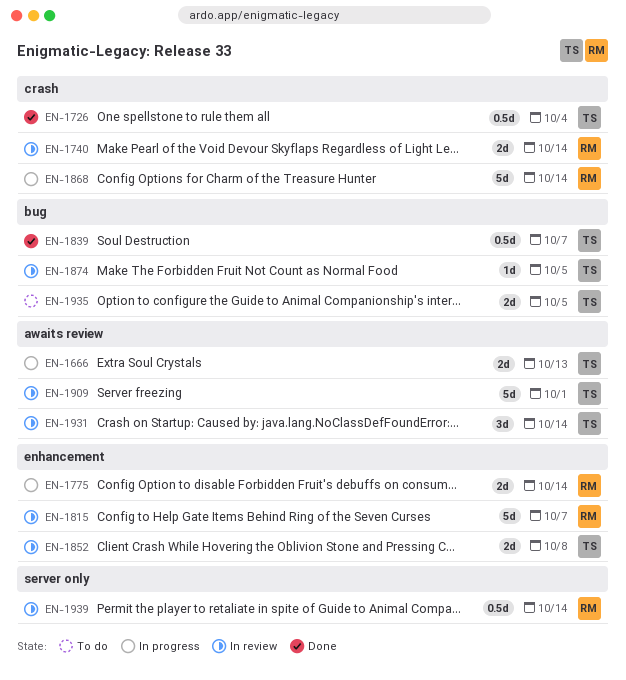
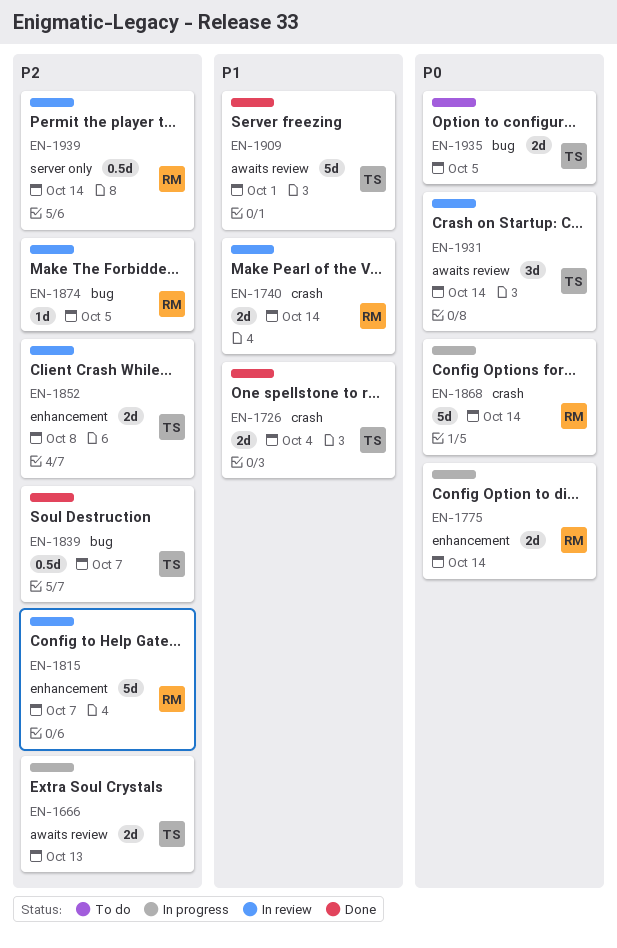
EN-1726, estimate: 0.5d -> 2d
EN-1874, owner: TS -> RM
EN-1909, status: In review -> Done

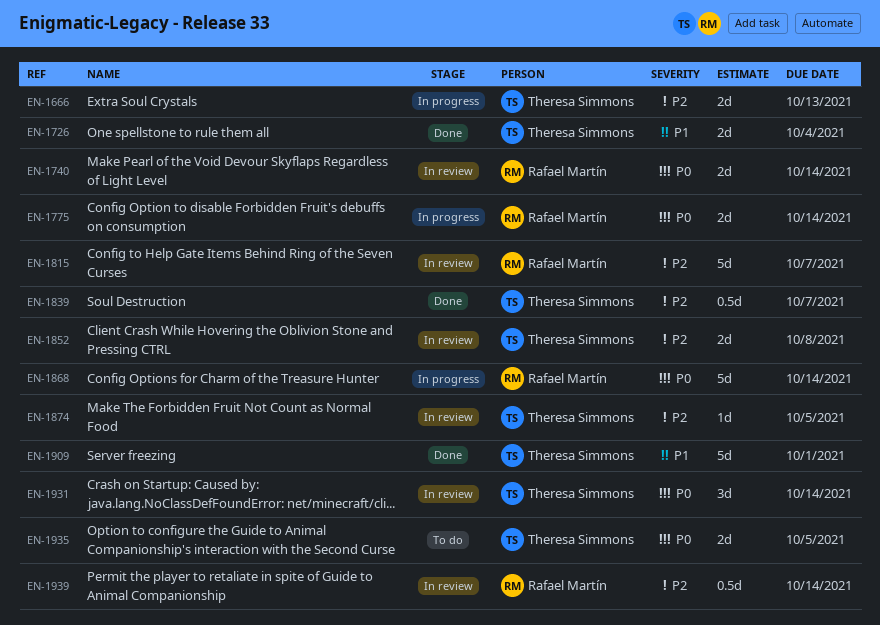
EN-1740, priority: P1 -> P0
EN-1874, owner: Rafael Martín -> Theresa Simmons

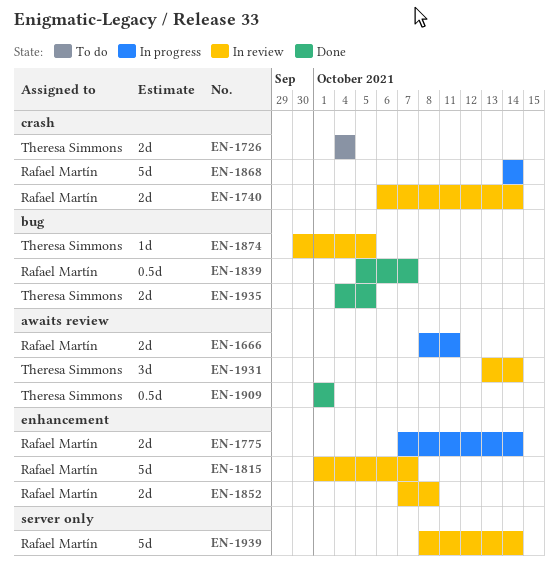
EN-1666, owner: Theresa Simmons -> Rafael Martín
EN-1666, due: Oct 13 -> Oct 11
EN-1726, status: Done -> To do
EN-1839, owner: Theresa Simmons -> Rafael Martín
EN-1852, owner: Theresa Simmons -> Rafael Martín
EN-1909, estimate: 5d -> 0.5d
EN-1935, status: To do -> Done
EN-1939, estimate: 0.5d -> 5d

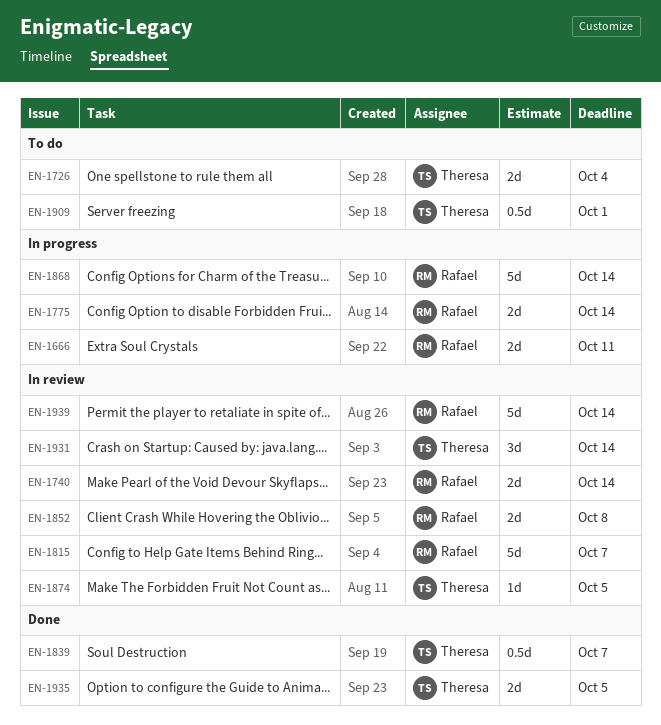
EN-1839, owner: Rafael Martín -> Theresa Simmons
EN-1909, status: Done -> To do

